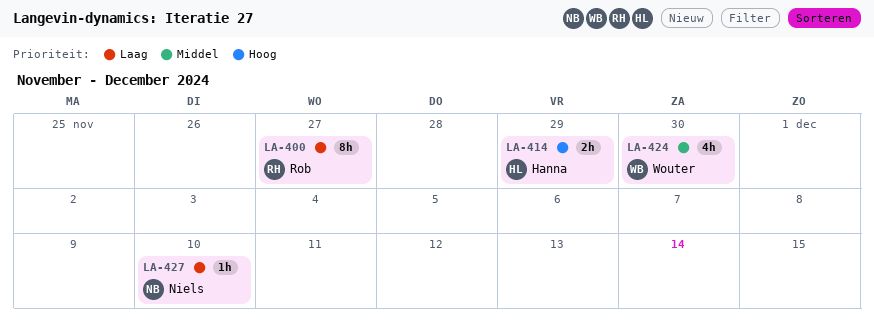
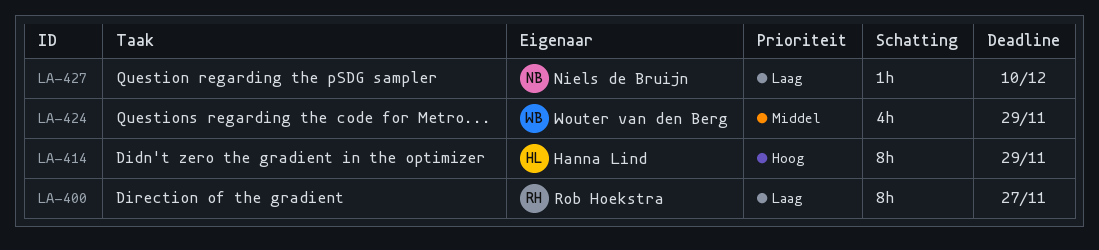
LA-414, estimate: 2h -> 8h
LA-424, due: Nov 30 -> Nov 29

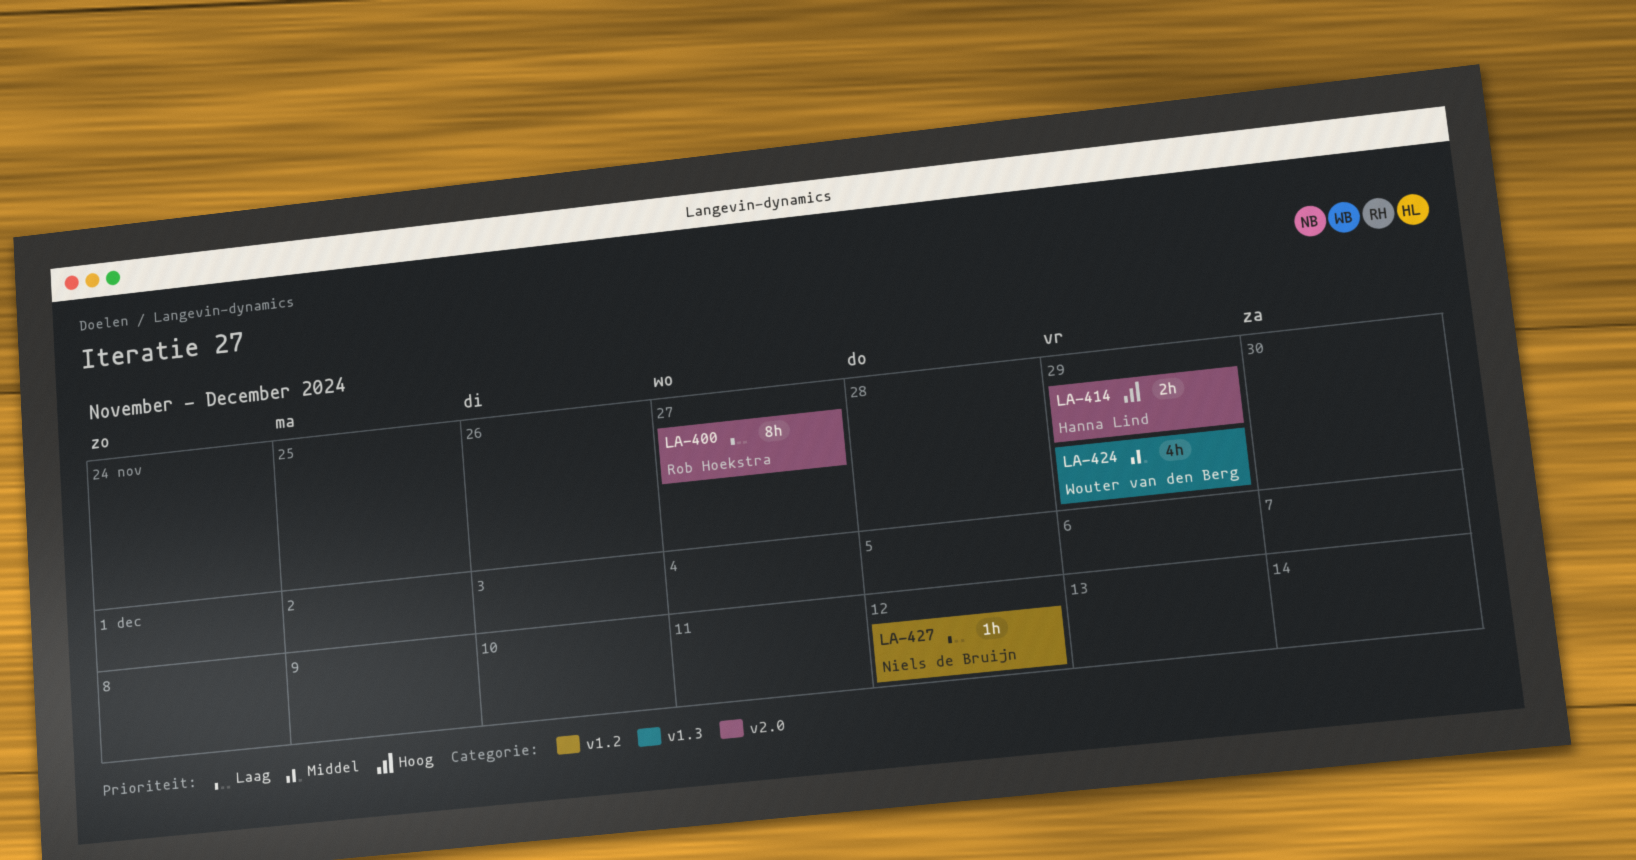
LA-414, estimate: 8h -> 2h
LA-427, due: Dec 10 -> Dec 12

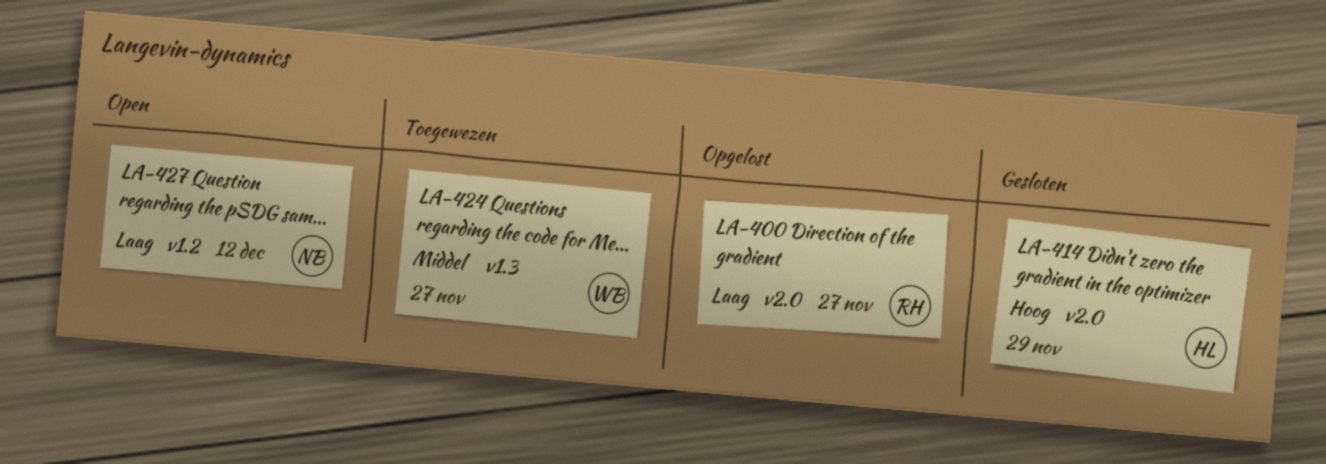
LA-424, due: Nov 29 -> Nov 27

